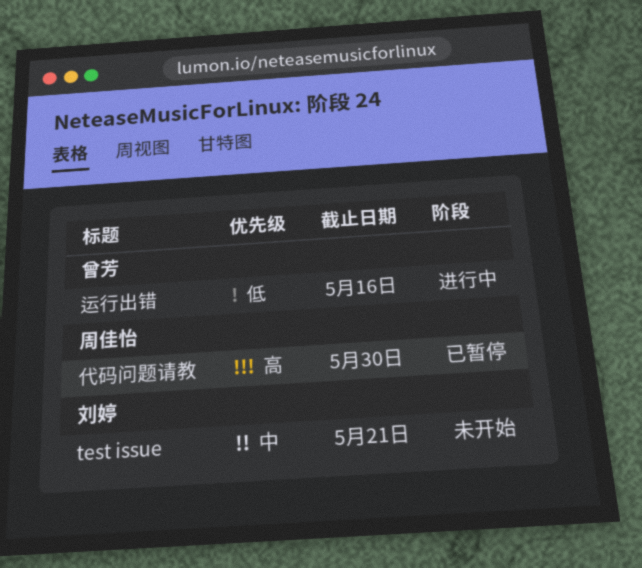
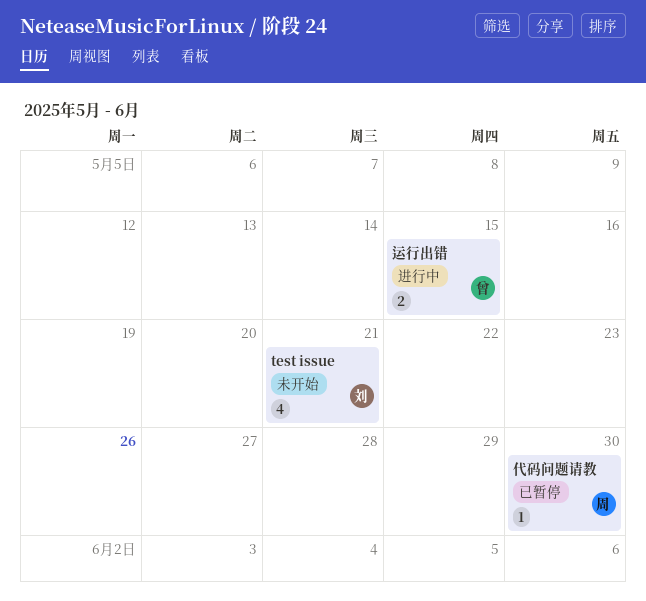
运行出错, due: May 16 -> May 15

